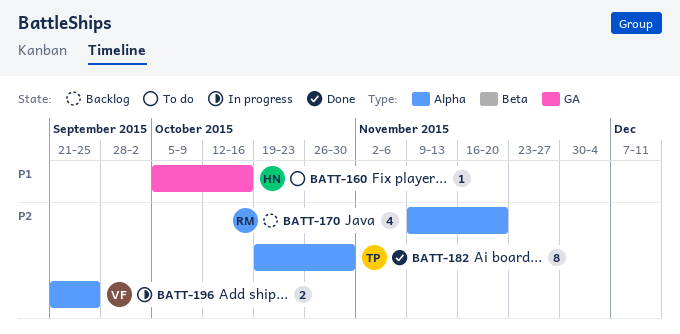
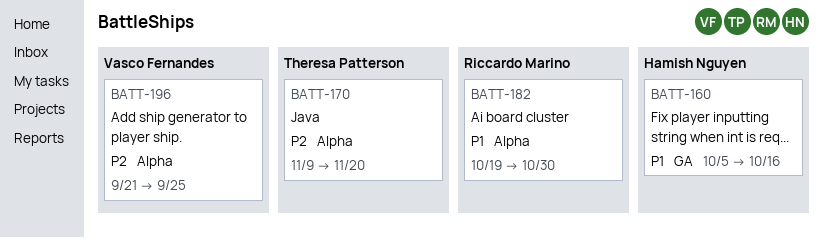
BATT-170, owner: Riccardo Marino -> Theresa Patterson
BATT-182, owner: Theresa Patterson -> Riccardo Marino
BATT-182, priority: P2 -> P1

